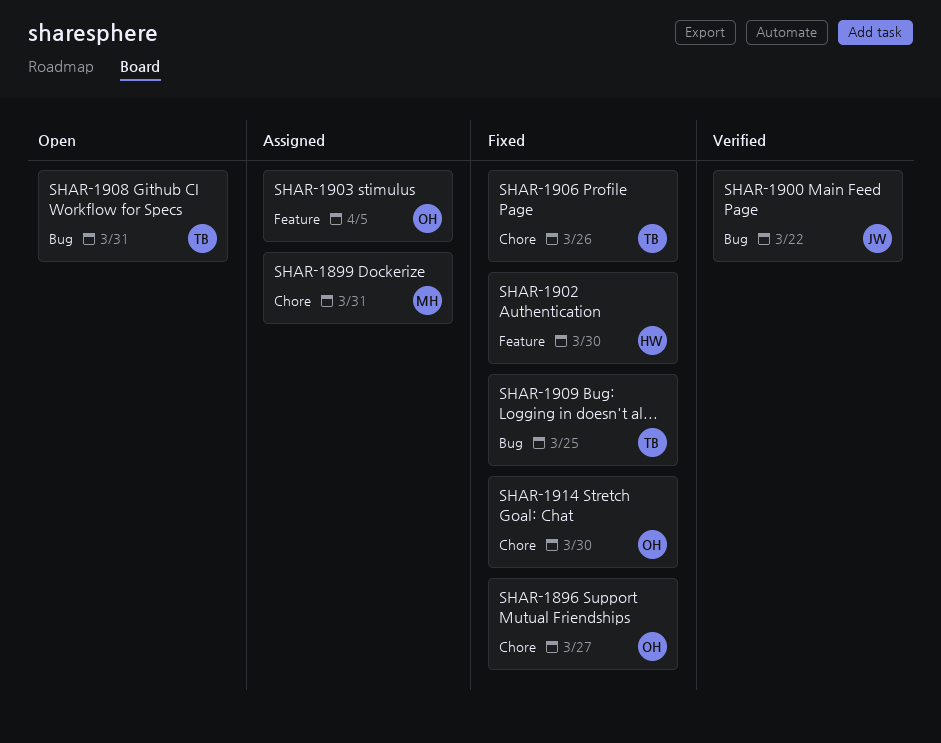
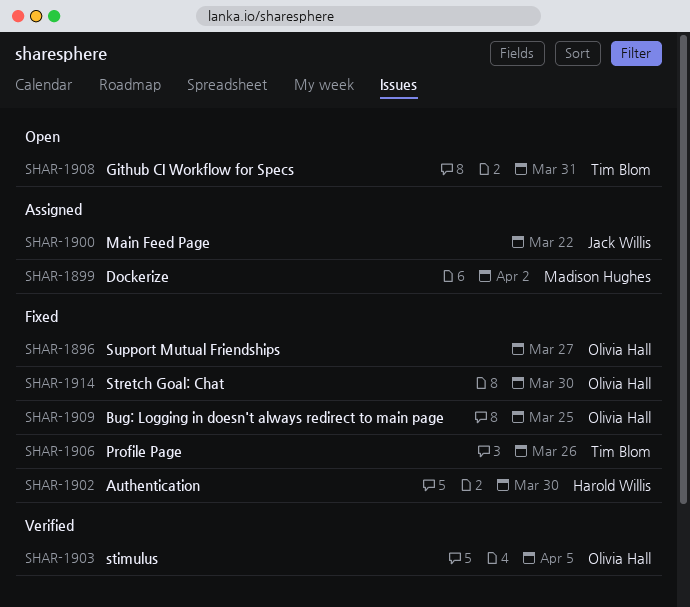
SHAR-1899, due: Mar 31 -> Apr 2
SHAR-1900, status: Verified -> Assigned
SHAR-1903, status: Assigned -> Verified
SHAR-1909, owner: Tim Blom -> Olivia Hall

